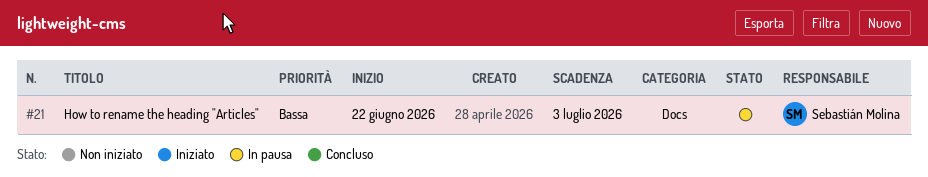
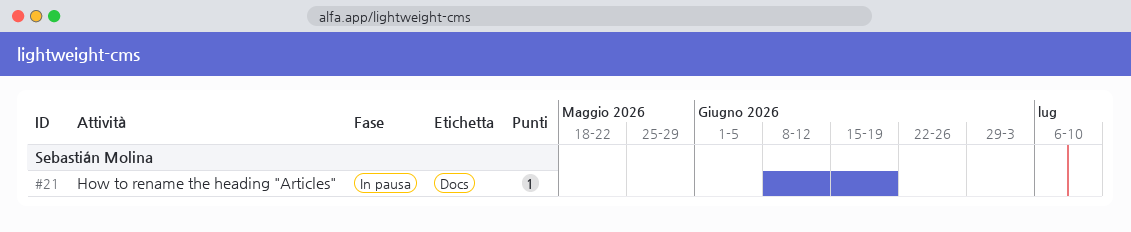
#21, start: Jun 22 -> Jun 8
#21, due: Jul 3 -> Jun 19

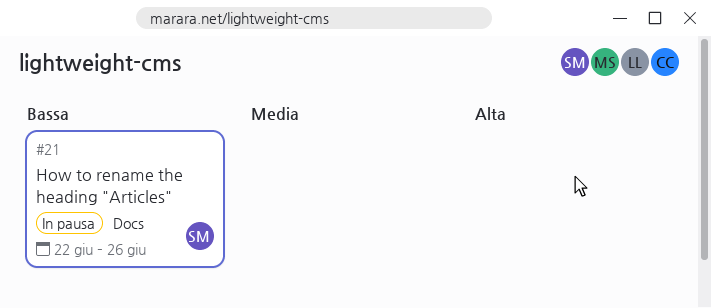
#21, start: Jun 8 -> Jun 22
#21, due: Jun 19 -> Jun 26

